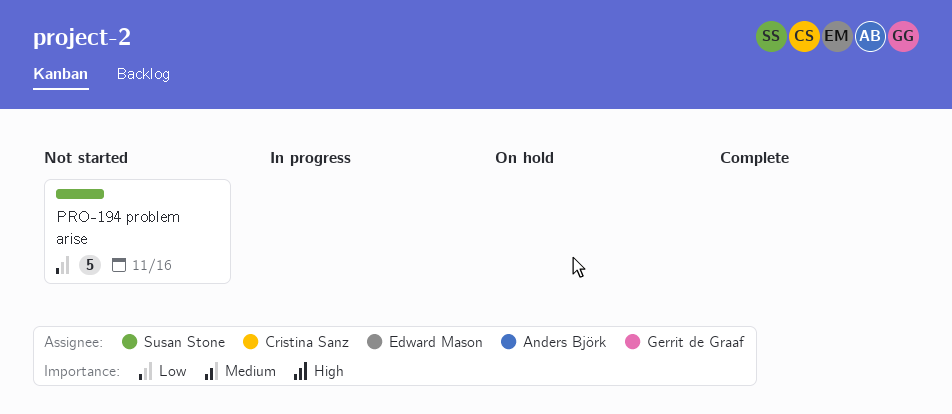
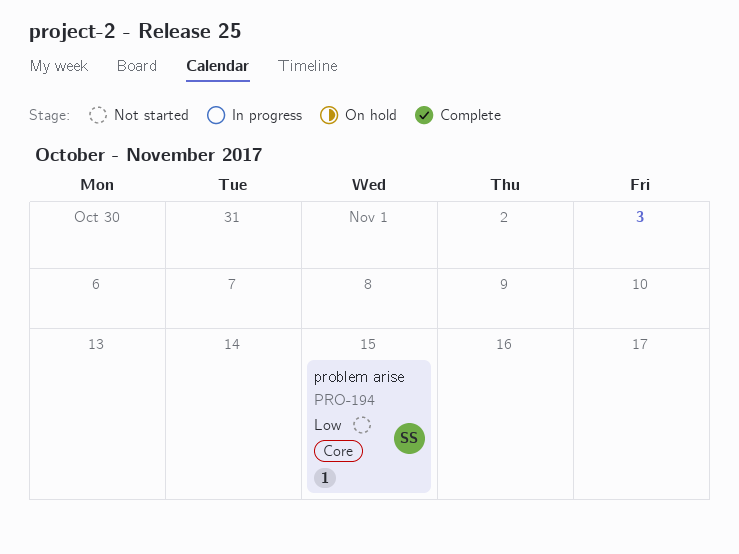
PRO-194, estimate: 5 -> 1
PRO-194, due: Nov 16 -> Nov 15

